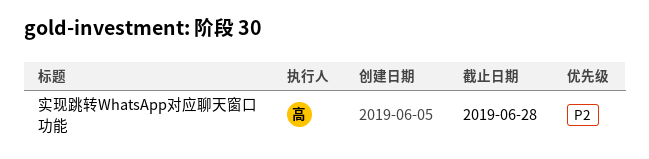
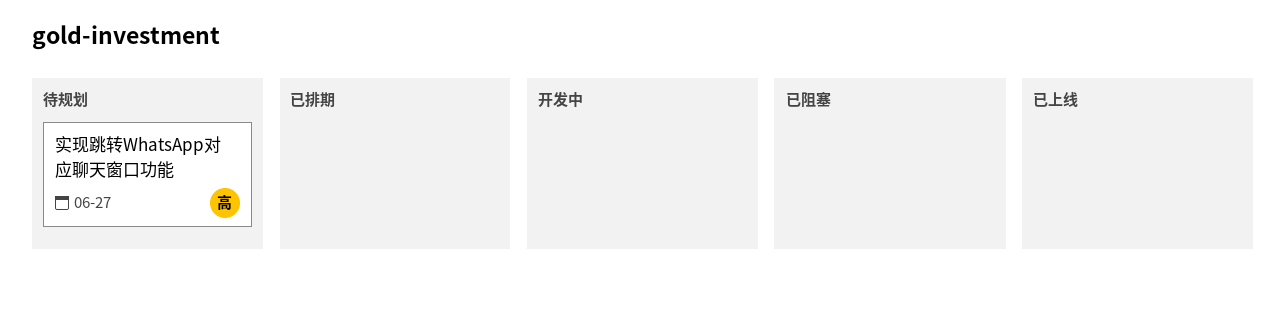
实现跳转WhatsApp对应聊天窗口功能, due: Jun 28 -> Jun 27

